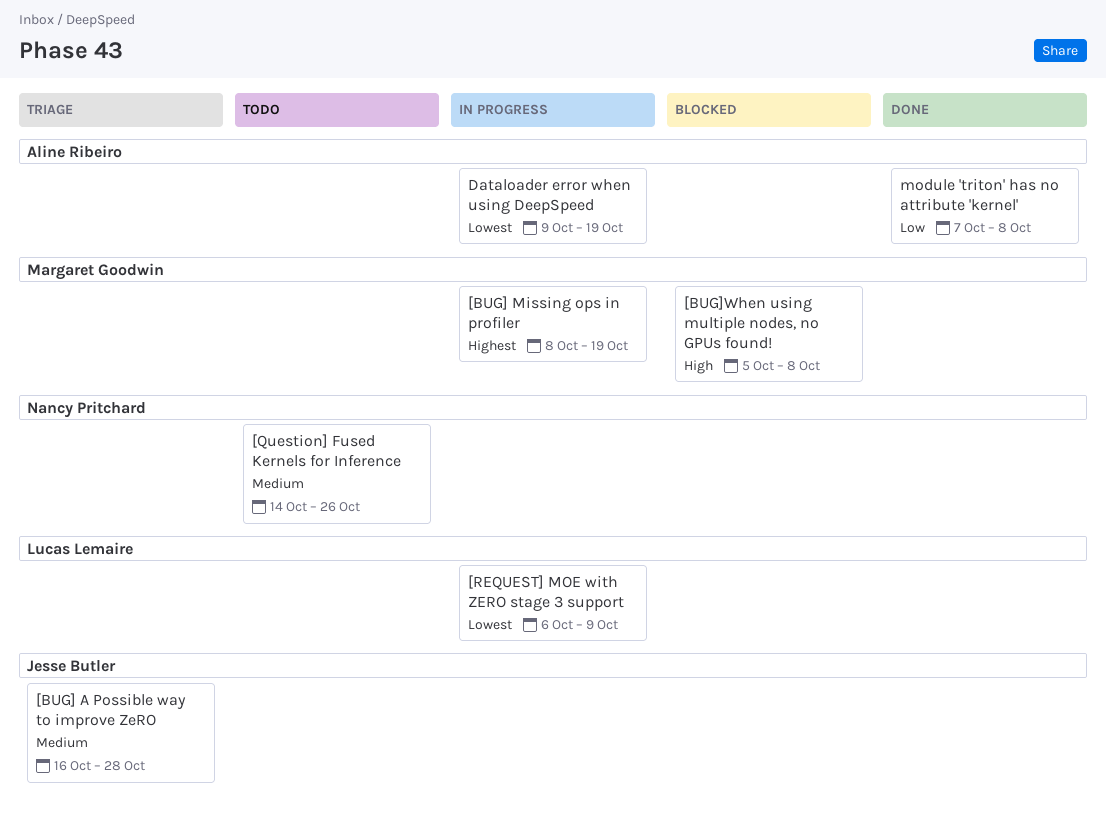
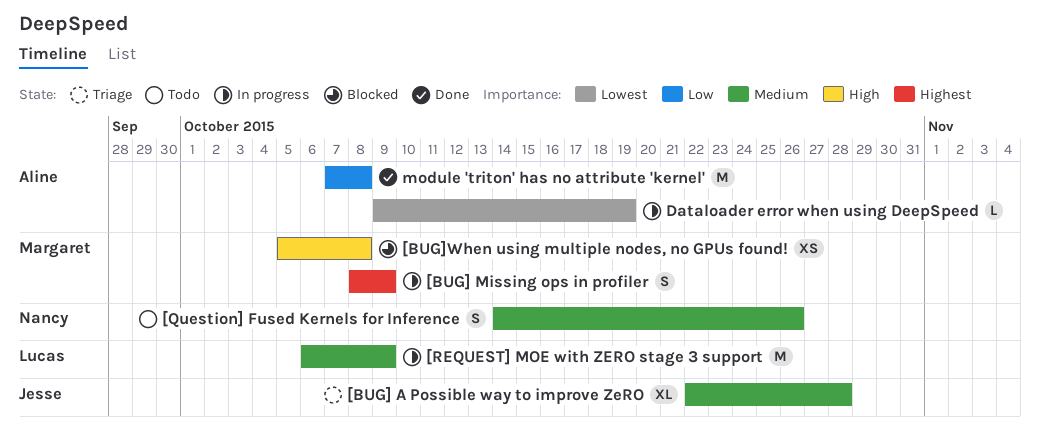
[BUG] A Possible way to improve ZeRO, start: Oct 16 -> Oct 22
[BUG] Missing ops in profiler, due: Oct 19 -> Oct 9
[REQUEST] MOE with ZERO stage 3 support, priority: Lowest -> Medium

